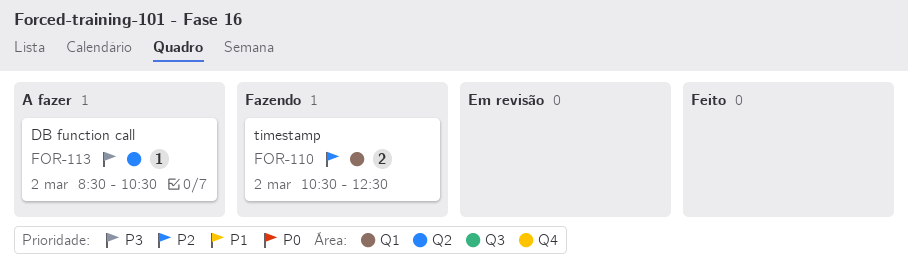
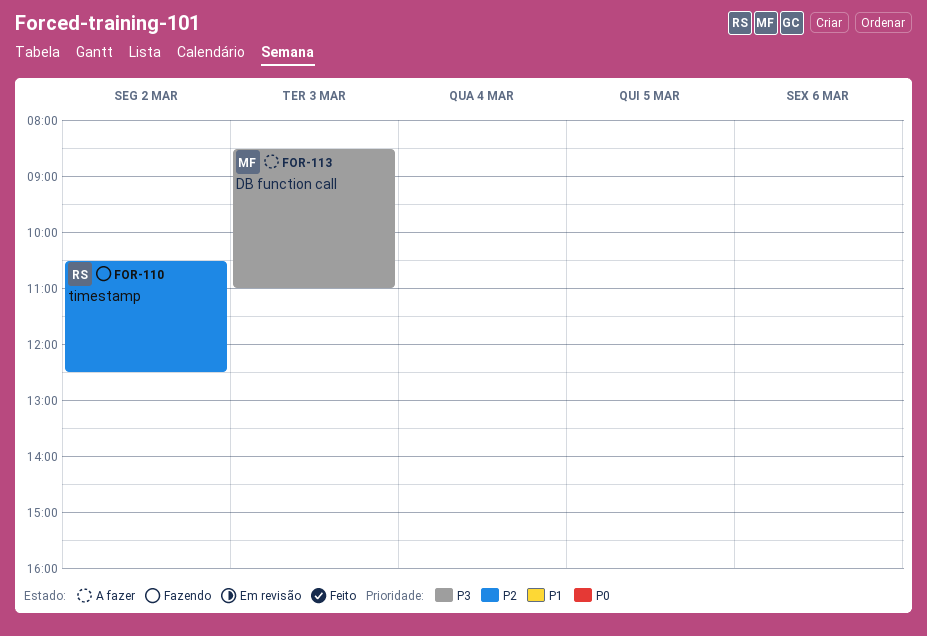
FOR-113, day: Mar 2 -> Mar 3
FOR-113, ends: 10:30 -> 11:00

